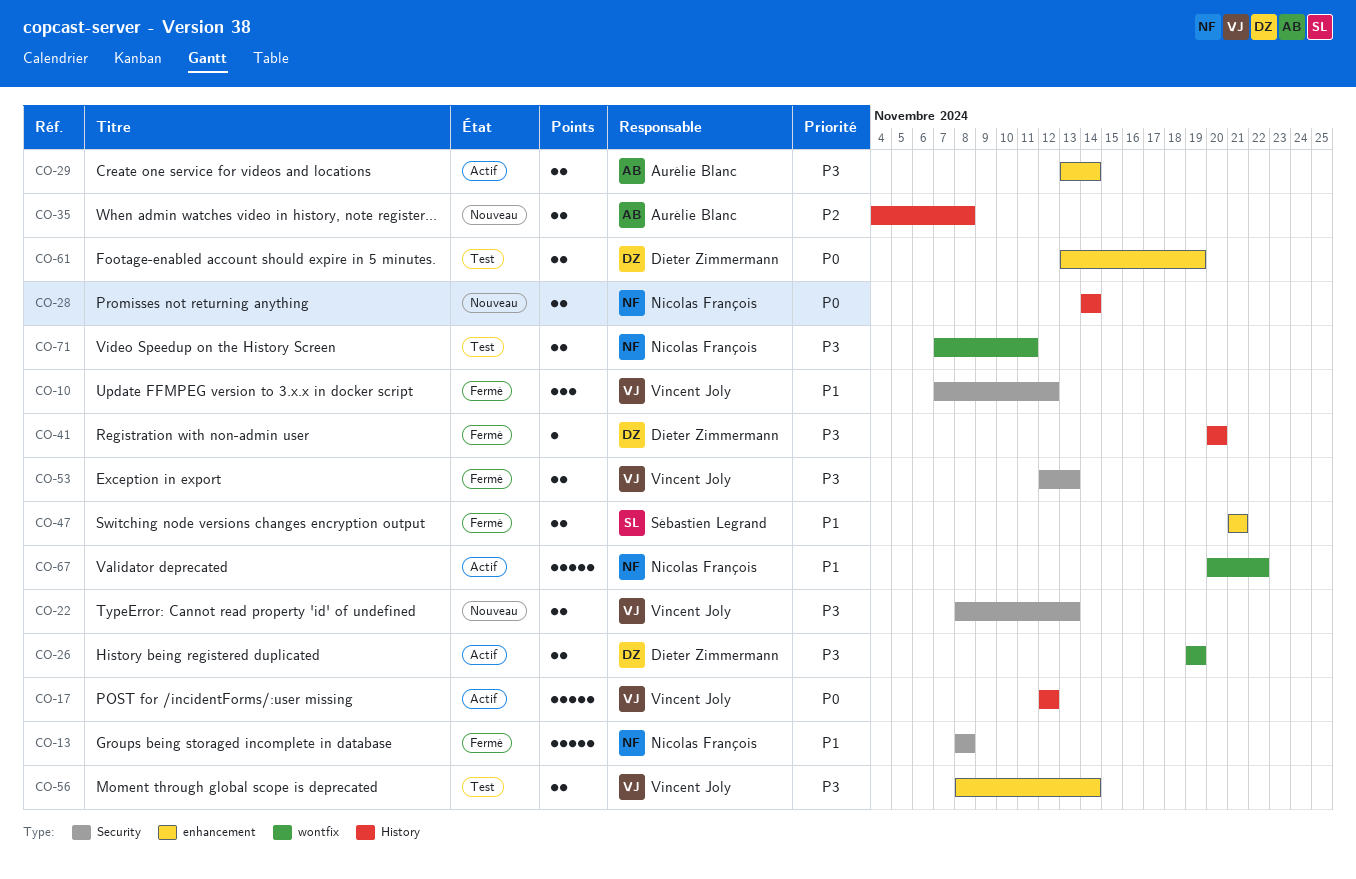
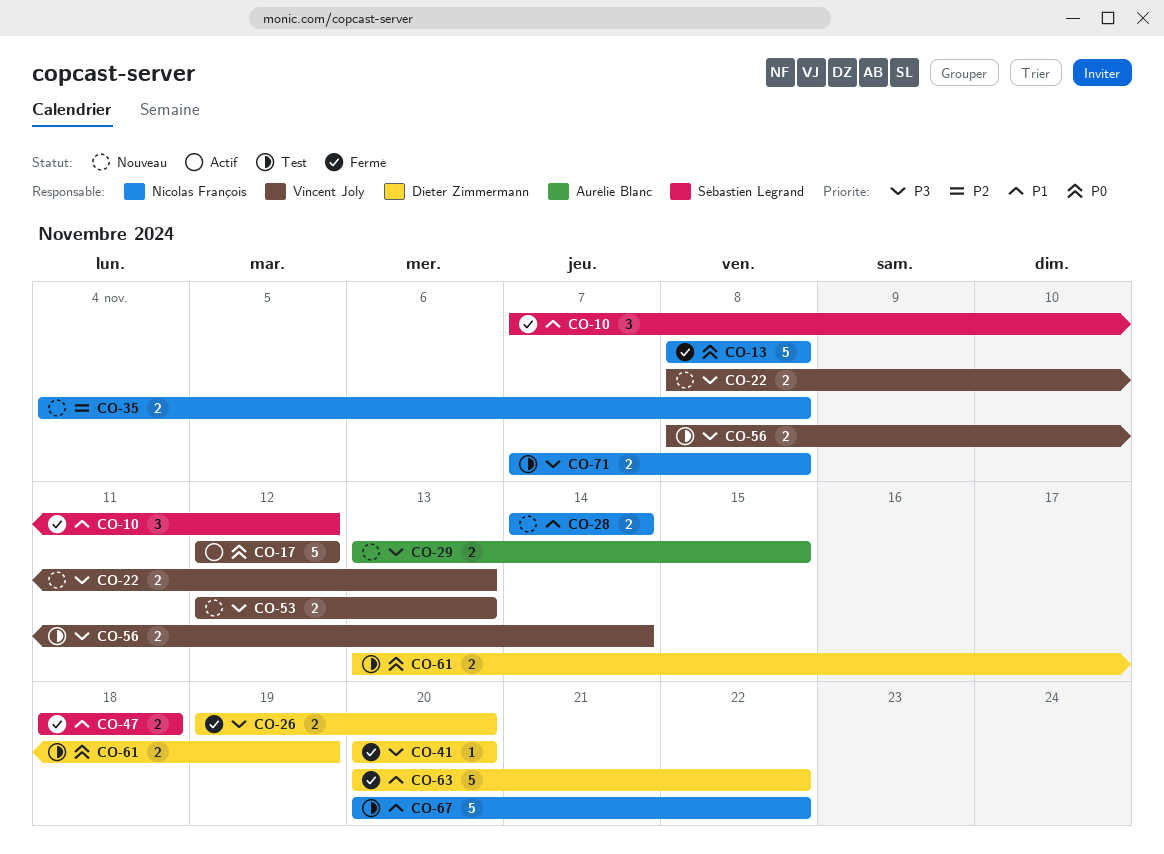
CO-10, owner: Vincent Joly -> Sébastien Legrand
CO-13, priority: P1 -> P0
CO-26, status: Actif -> Fermé
CO-26, due: Nov 19 -> Nov 20
CO-28, priority: P0 -> P1
CO-29, status: Actif -> Nouveau
CO-29, due: Nov 14 -> Nov 15
CO-35, owner: Aurélie Blanc -> Nicolas François
CO-47, start: Nov 21 -> Nov 18
CO-47, due: Nov 21 -> Nov 18
CO-53, status: Fermé -> Nouveau
CO-63: none -> present
CO-67, status: Actif -> Test
CO-71, due: Nov 11 -> Nov 8

